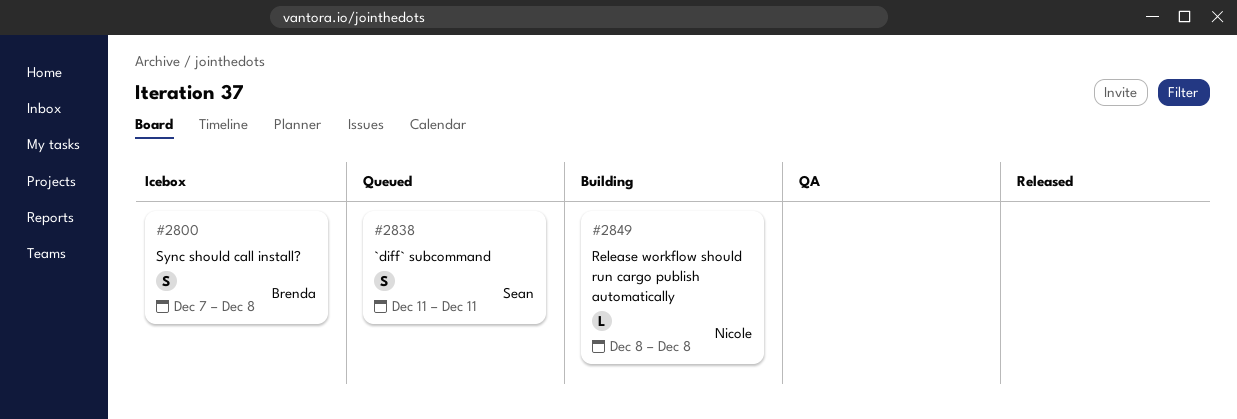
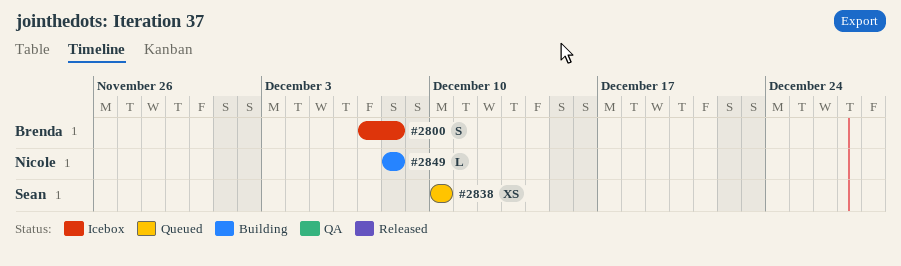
#2838, estimate: S -> XS
#2838, start: Dec 11 -> Dec 10
#2838, due: Dec 11 -> Dec 10

